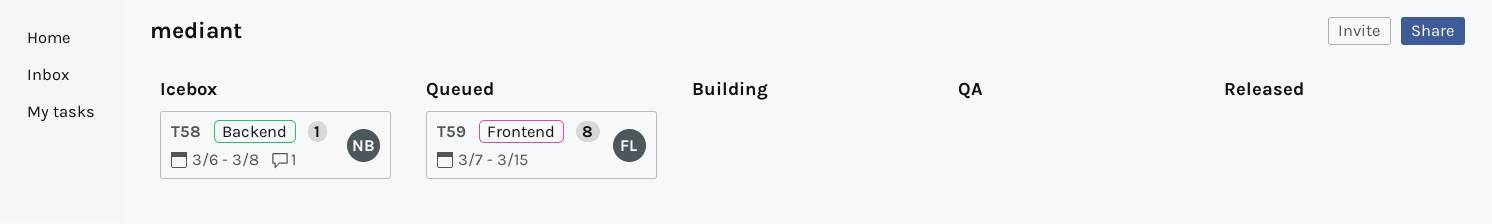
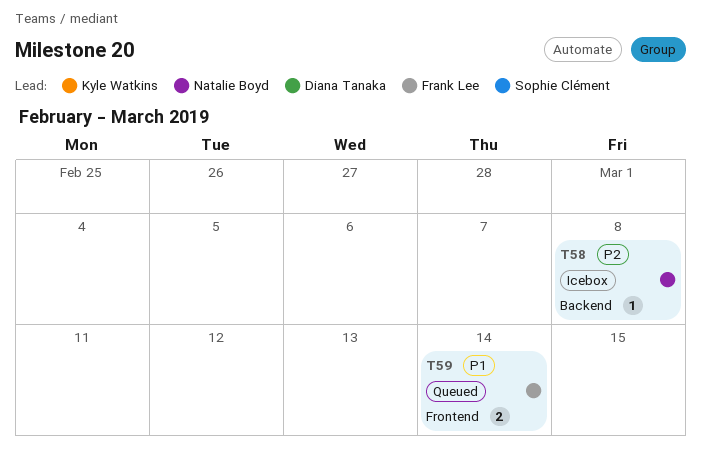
T59, estimate: 8 -> 2
T59, due: Mar 15 -> Mar 14

